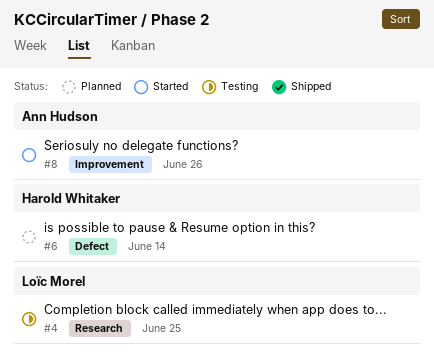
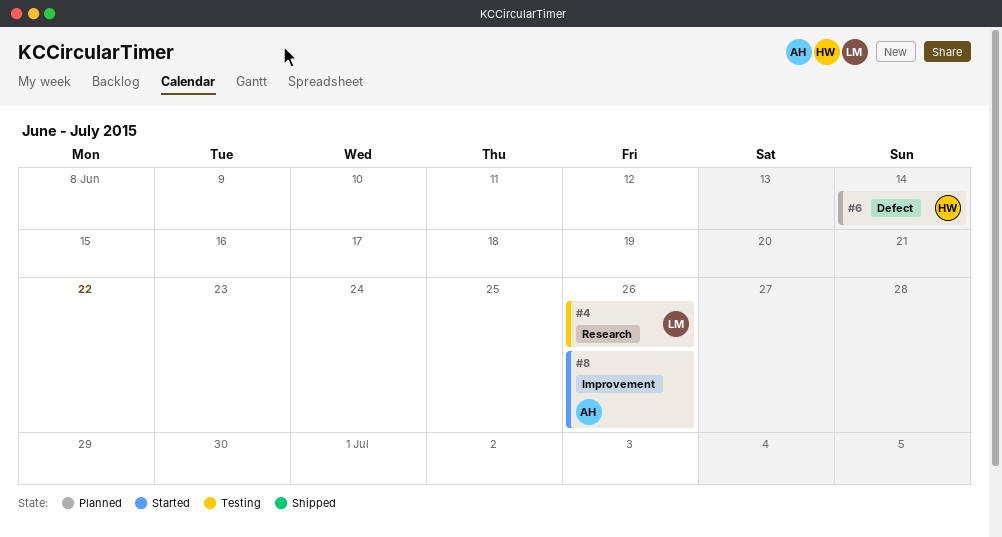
#4, due: Jun 25 -> Jun 26

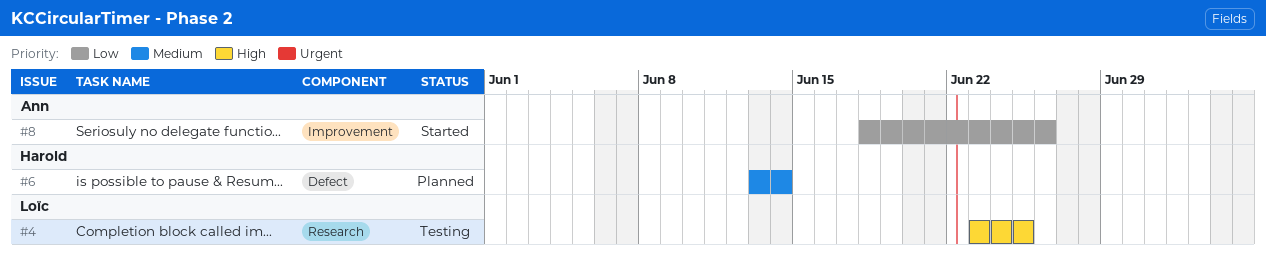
#4, due: Jun 26 -> Jun 25

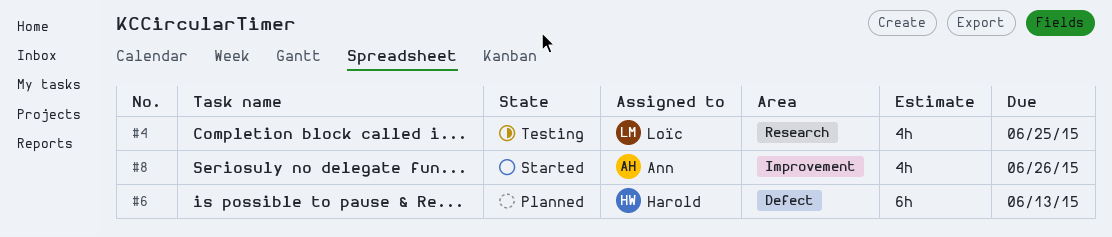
#6, due: Jun 14 -> Jun 13

